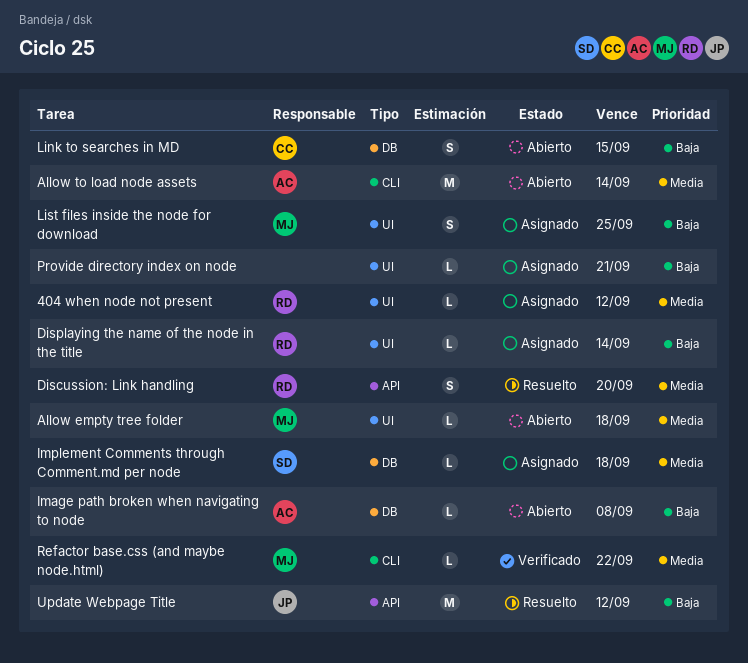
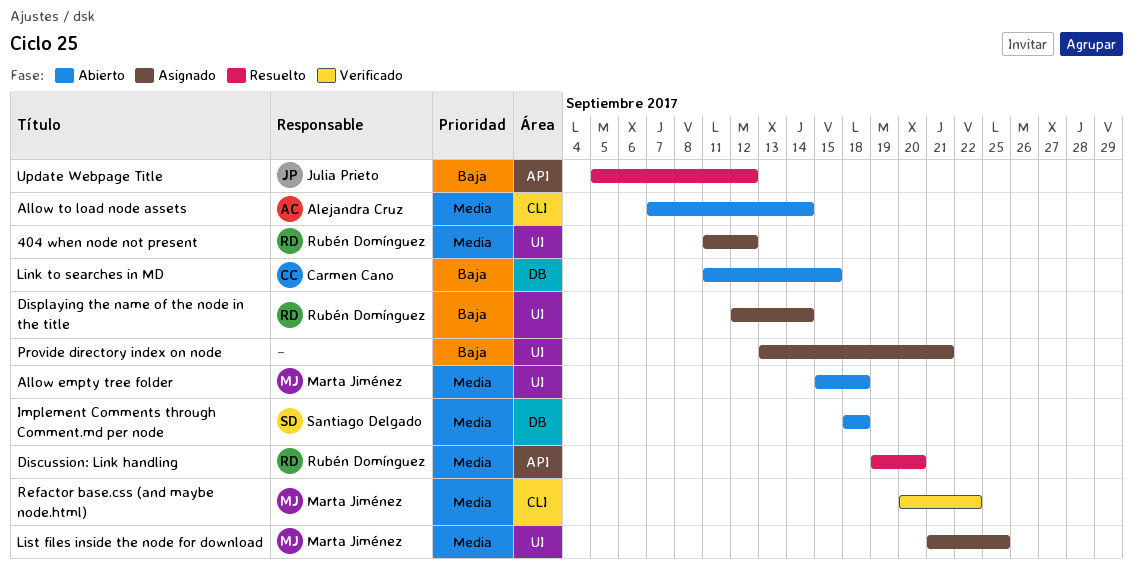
Image path broken when navigating to node: present -> none
Implement Comments through Comment.md per node, status: Asignado -> Abierto
List files inside the node for download, priority: Baja -> Media

